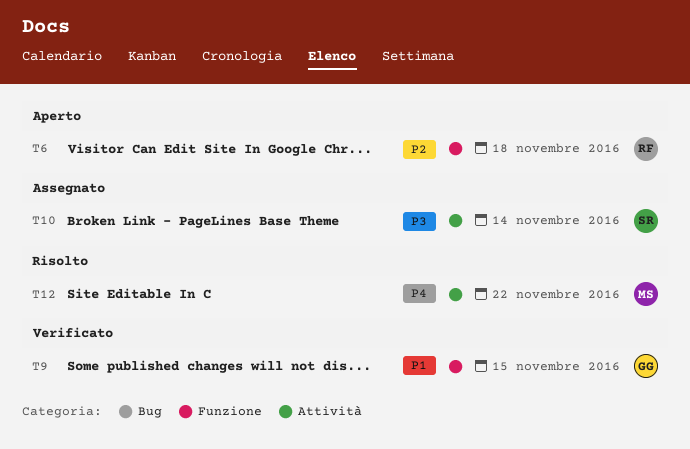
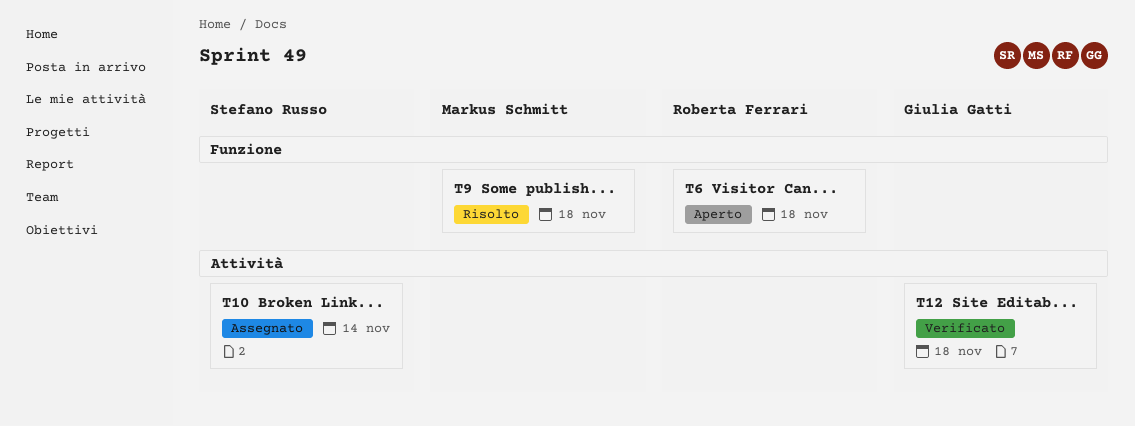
T9, status: Verificato -> Risolto
T9, owner: Giulia Gatti -> Markus Schmitt
T9, due: Nov 15 -> Nov 18
T12, status: Risolto -> Verificato
T12, owner: Markus Schmitt -> Giulia Gatti
T12, due: Nov 22 -> Nov 18

